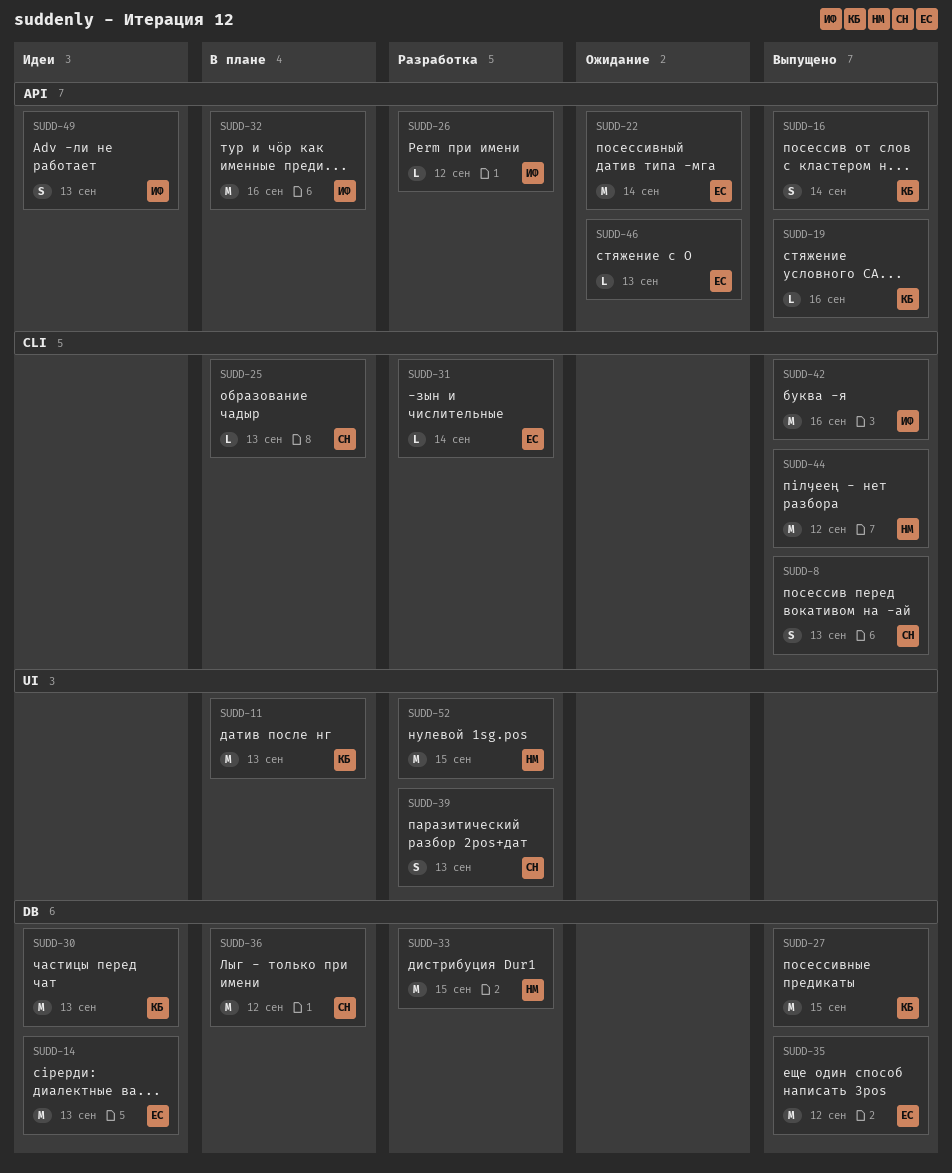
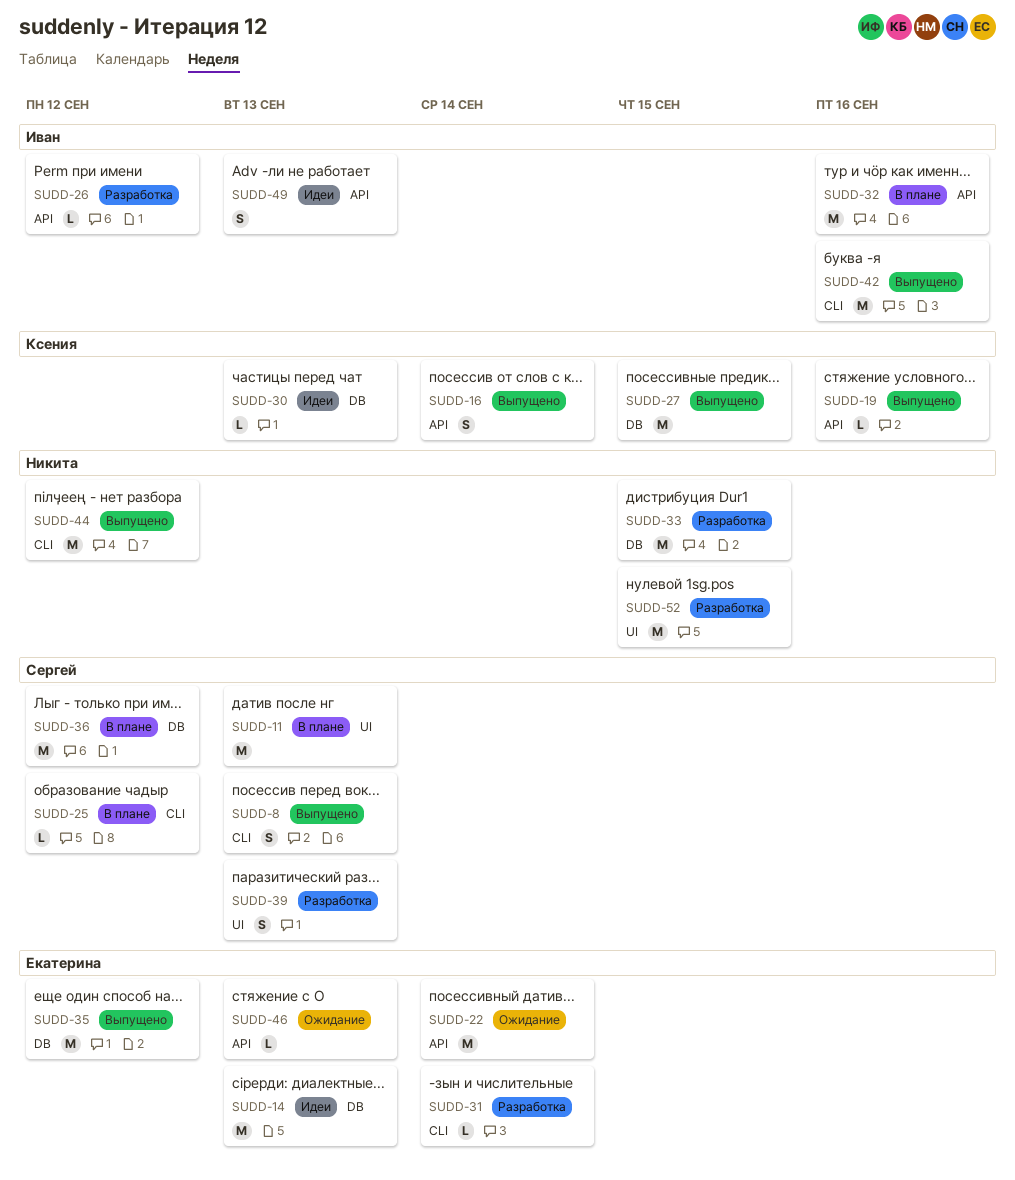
SUDD-11, owner: Ксения -> Сергей
SUDD-25, due: Sep 13 -> Sep 12
SUDD-30, estimate: M -> L

